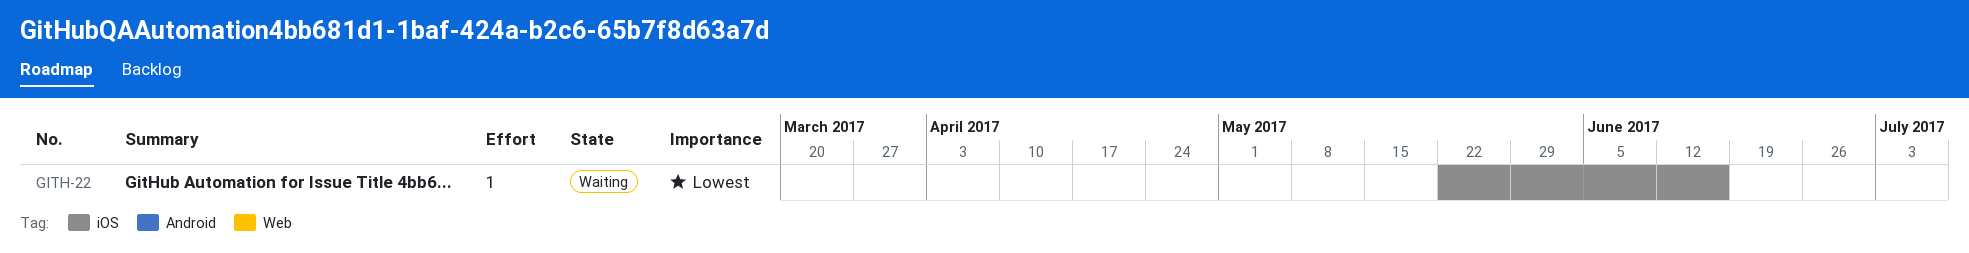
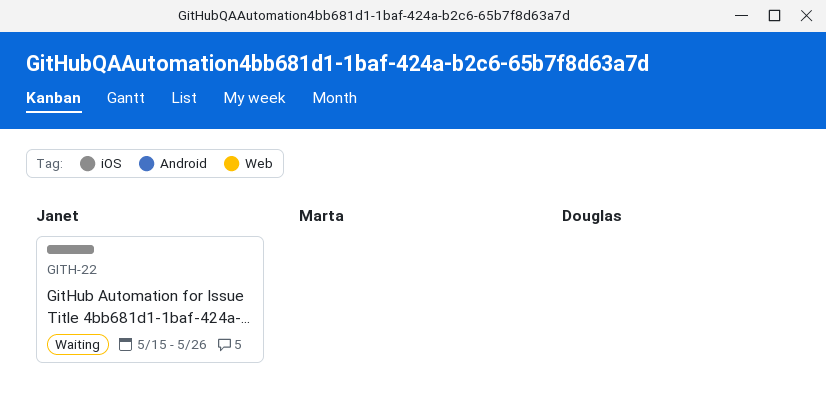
GITH-22, start: May 22 -> May 15
GITH-22, due: Jun 16 -> May 26

